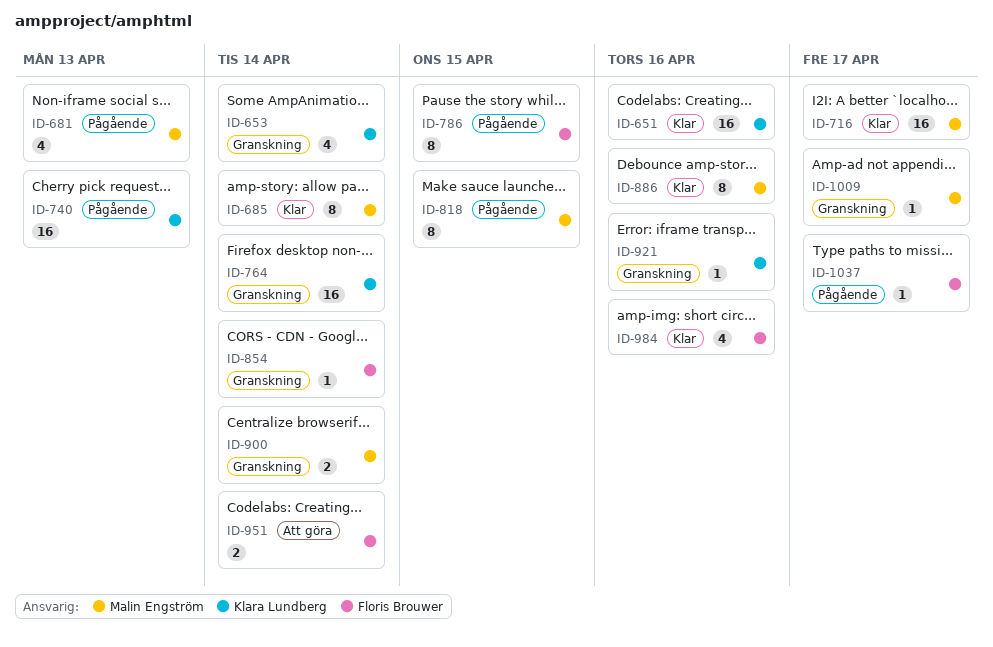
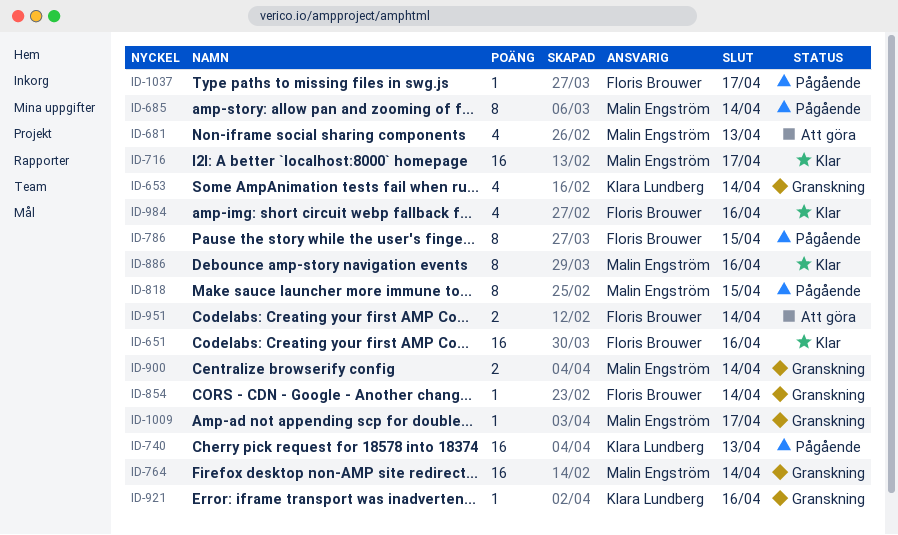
ID-651, owner: Klara Lundberg -> Floris Brouwer
ID-681, status: Pågående -> Att göra
ID-685, status: Klar -> Pågående
ID-764, owner: Klara Lundberg -> Malin Engström

